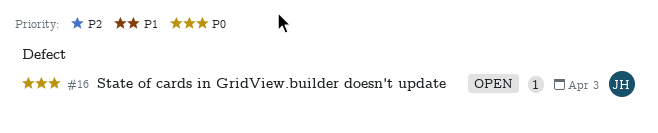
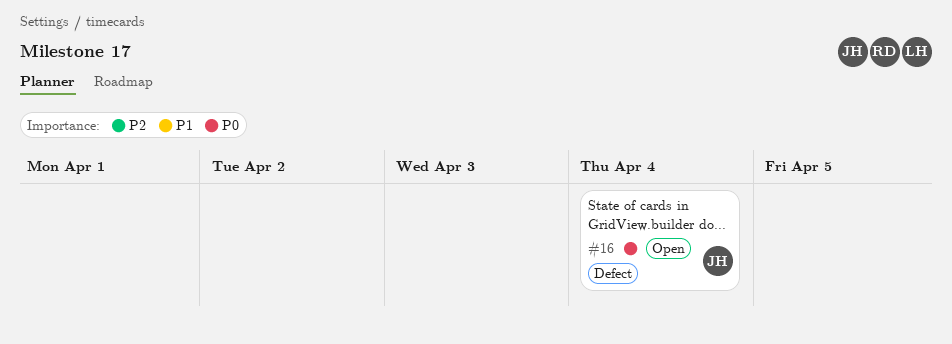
#16, due: Apr 3 -> Apr 4

